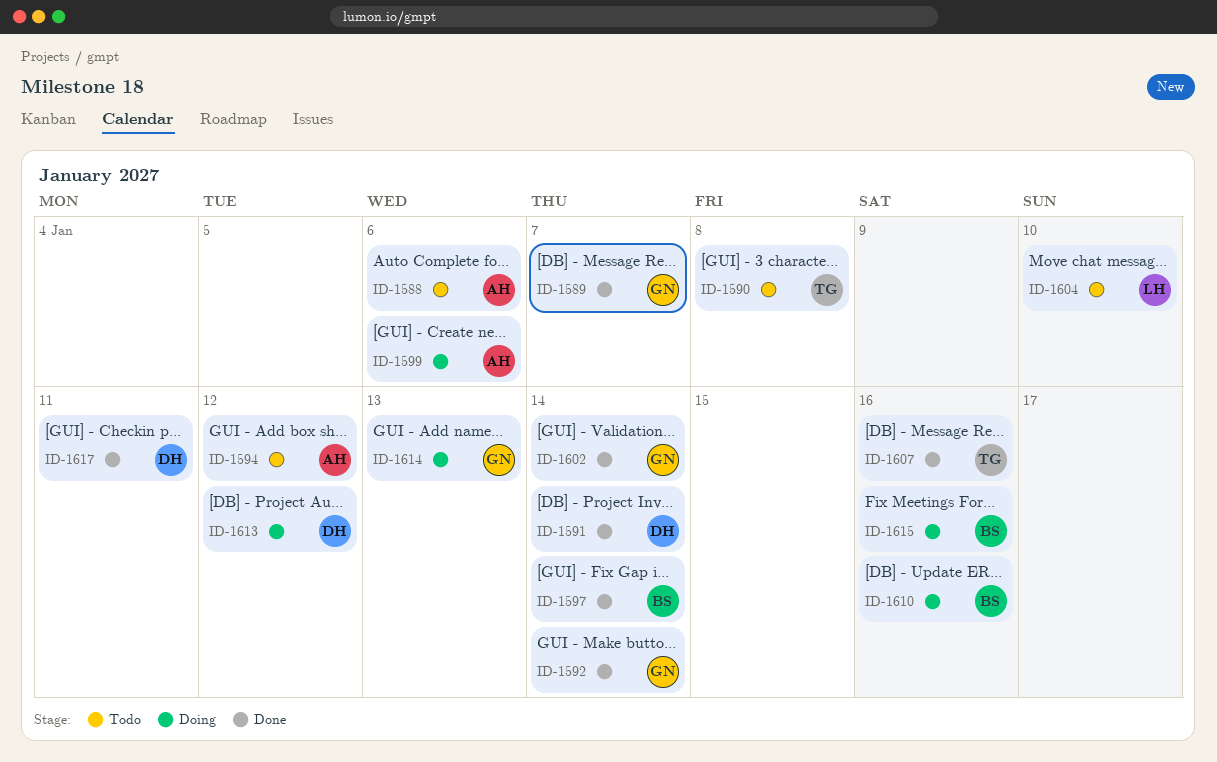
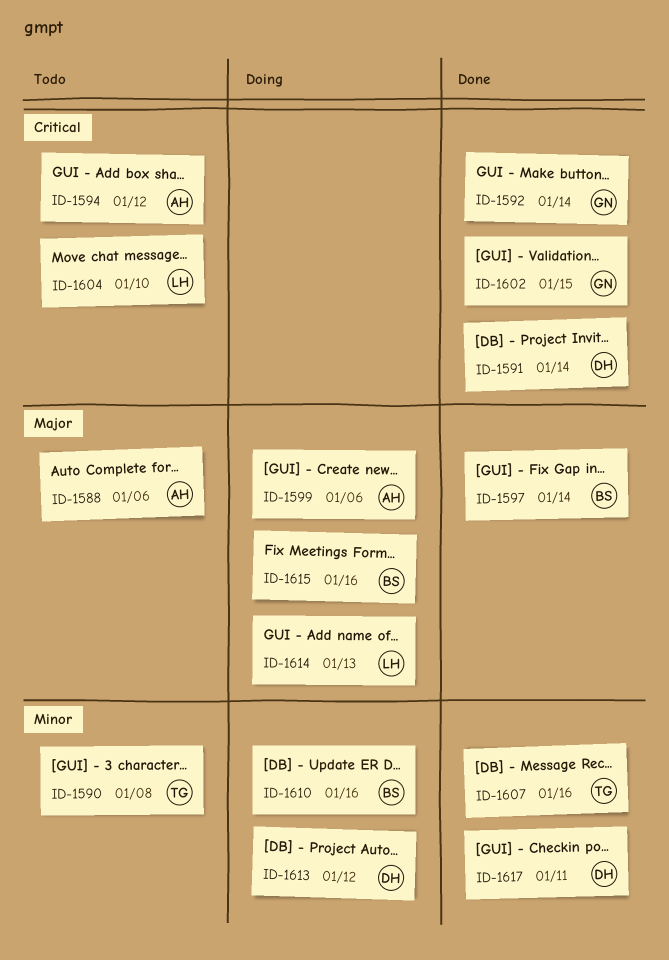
ID-1589: present -> none
ID-1602, due: Jan 14 -> Jan 15
ID-1614, owner: GN -> LH

